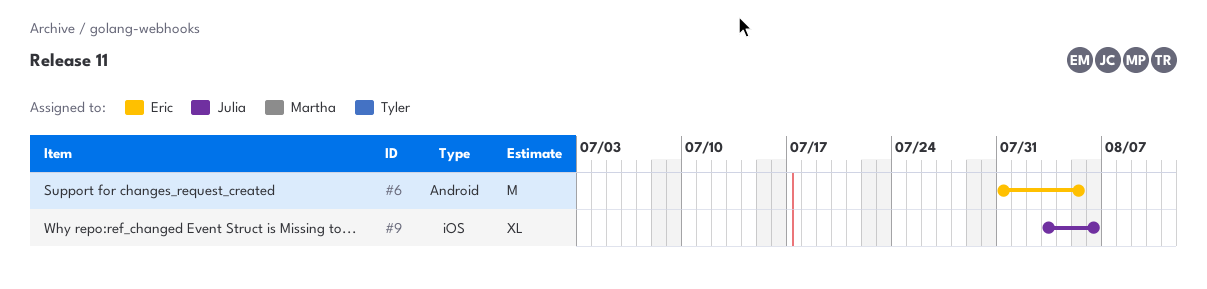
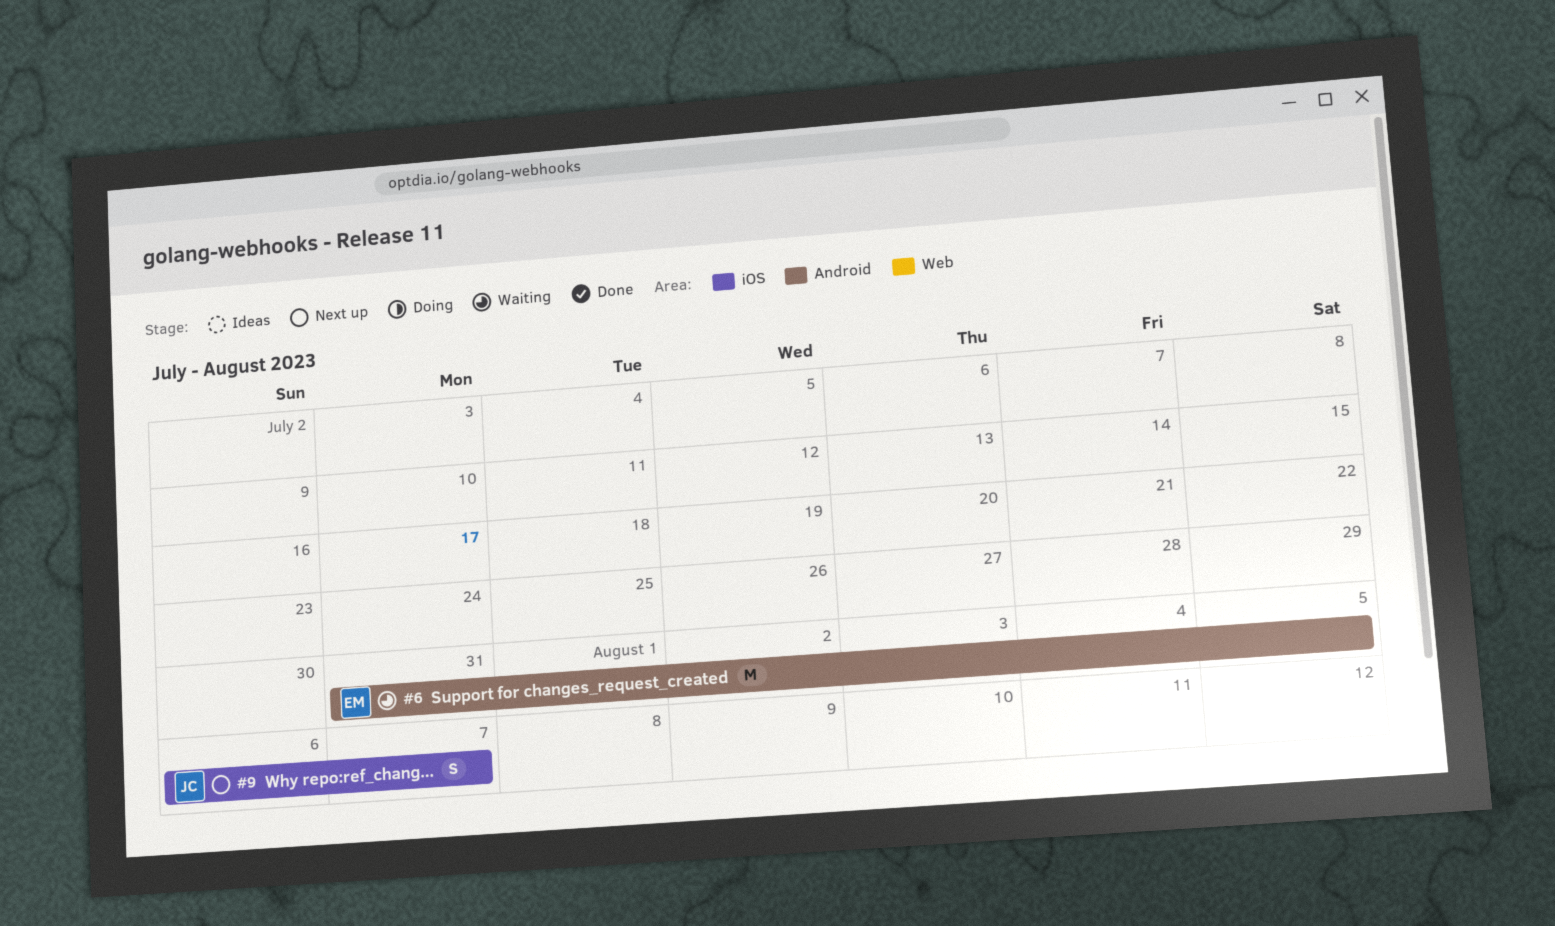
#9, estimate: XL -> S
#9, start: Aug 3 -> Aug 6
#9, due: Aug 6 -> Aug 7

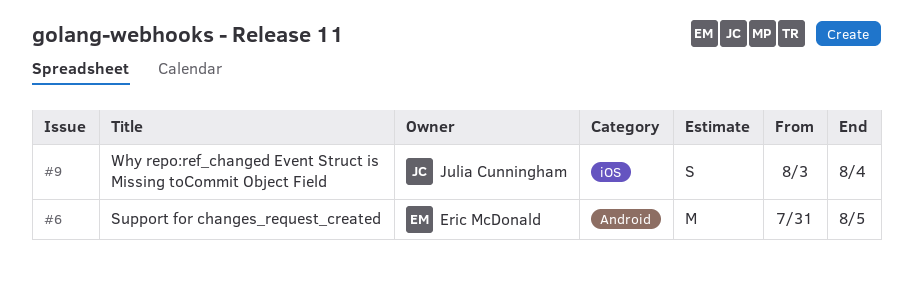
#9, start: Aug 6 -> Aug 3
#9, due: Aug 7 -> Aug 4

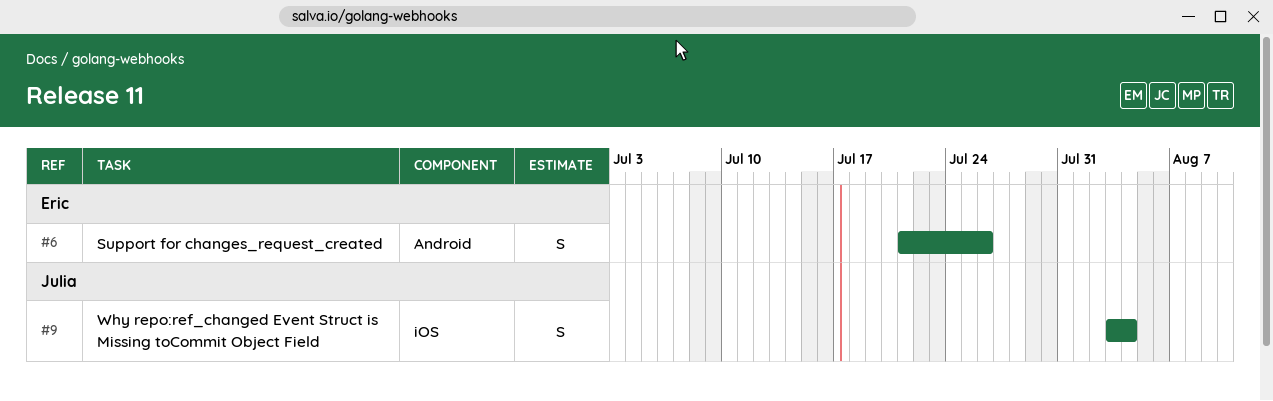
#6, estimate: M -> S
#6, start: Jul 31 -> Jul 21
#6, due: Aug 5 -> Jul 26

